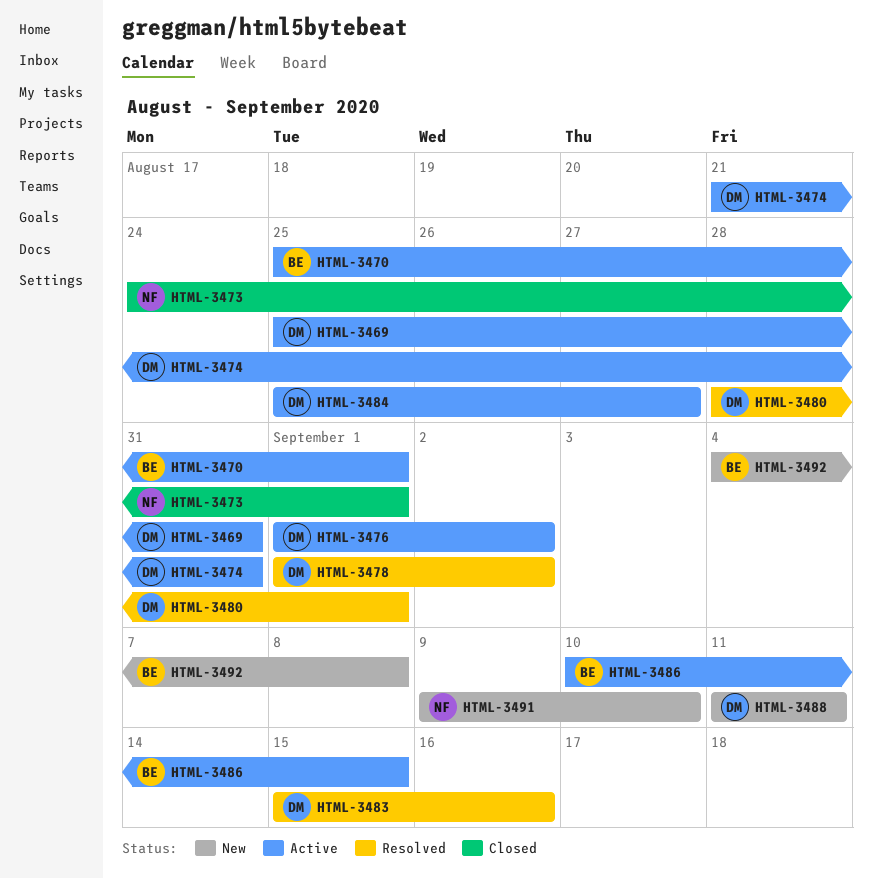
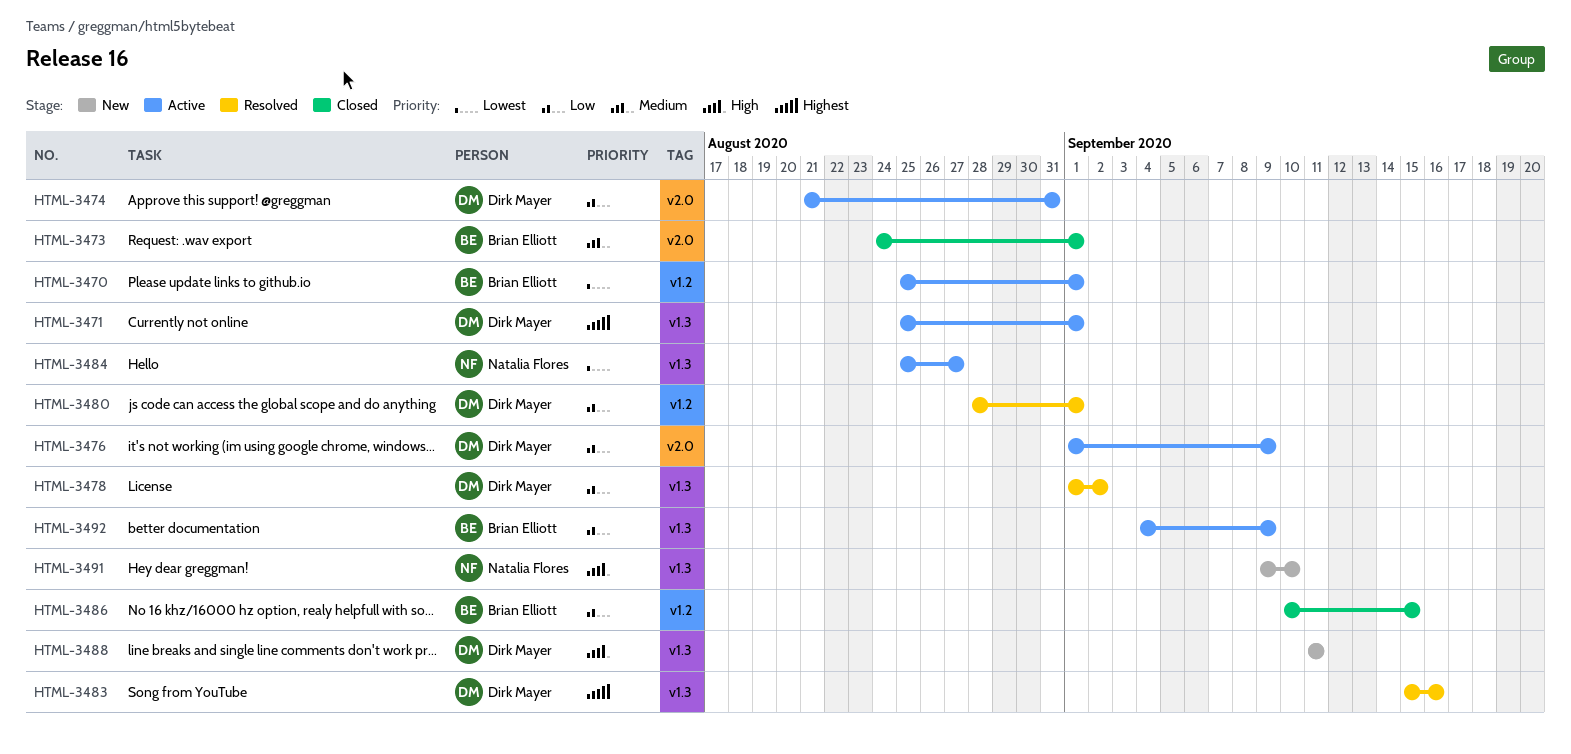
HTML-3469: present -> none
HTML-3471: none -> present
HTML-3473, owner: Natalia Flores -> Brian Elliott
HTML-3476, due: Sep 2 -> Sep 9
HTML-3484, owner: Dirk Mayer -> Natalia Flores
HTML-3486, status: Active -> Closed
HTML-3492, status: New -> Active
HTML-3492, due: Sep 8 -> Sep 9

